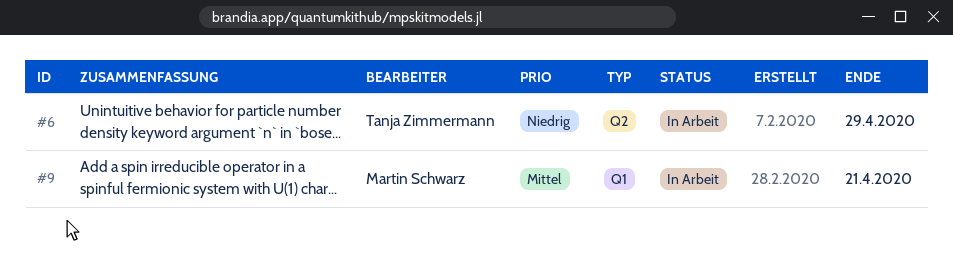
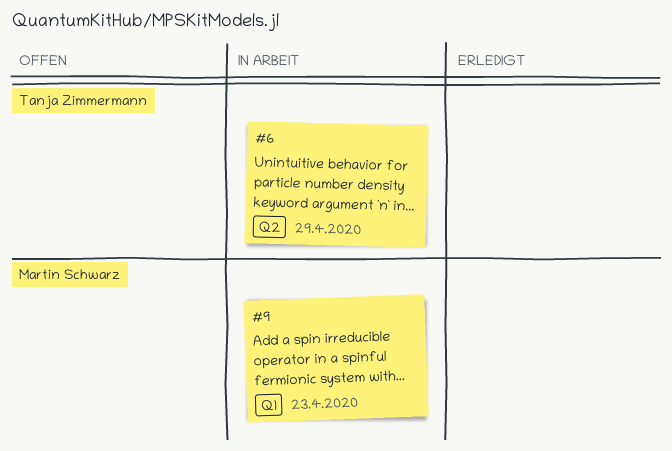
#9, due: Apr 21 -> Apr 23

